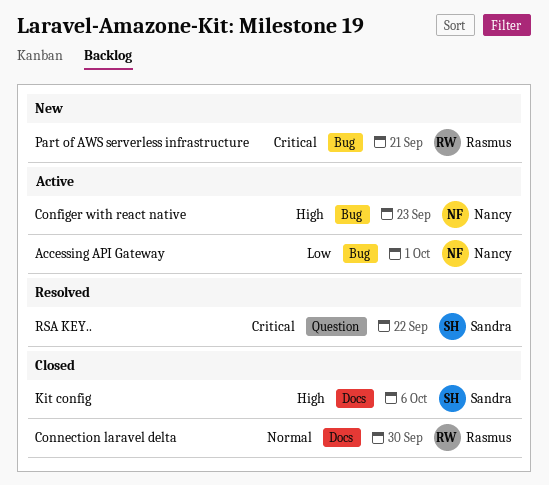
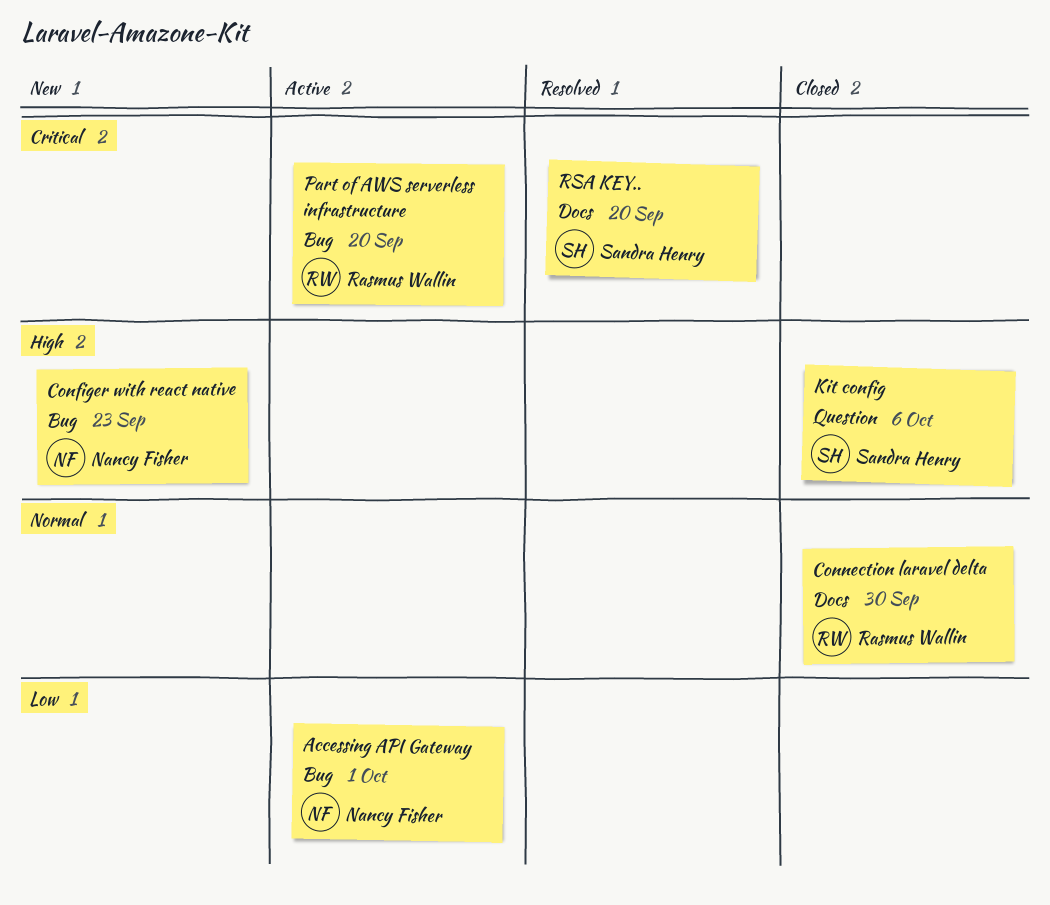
Configer with react native, status: Active -> New
Kit config, label: Docs -> Question
Part of AWS serverless infrastructure, status: New -> Active
Part of AWS serverless infrastructure, due: Sep 21 -> Sep 20
RSA KEY.., label: Question -> Docs
RSA KEY.., due: Sep 22 -> Sep 20

